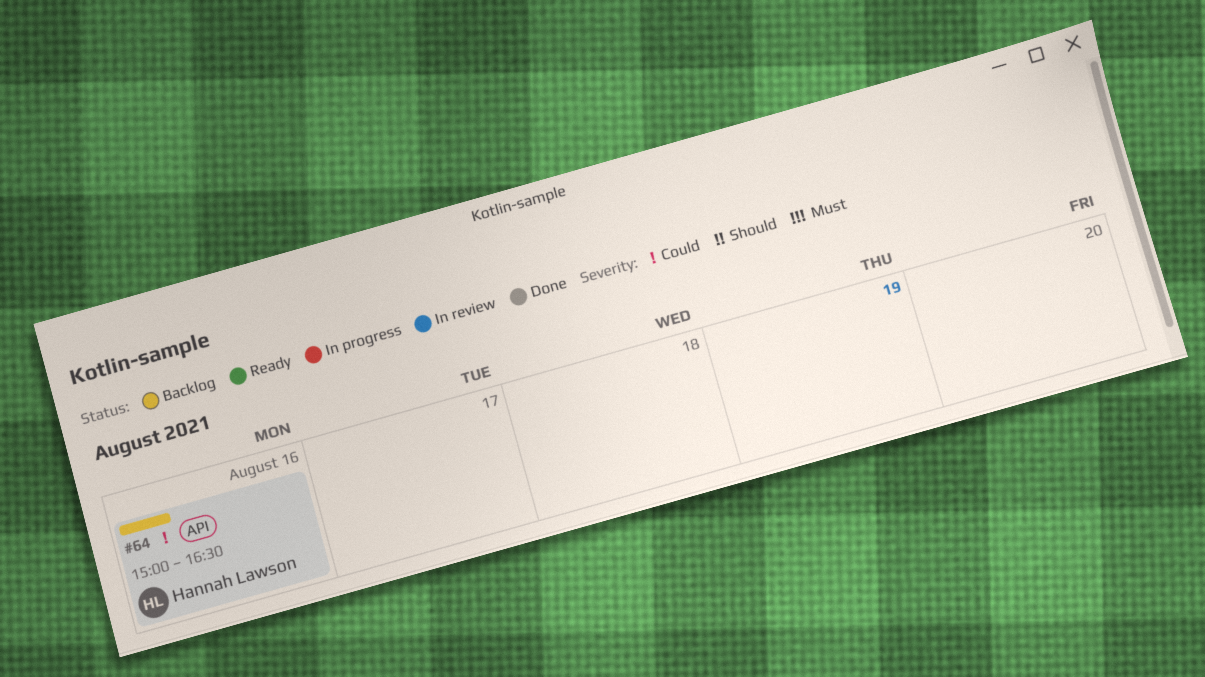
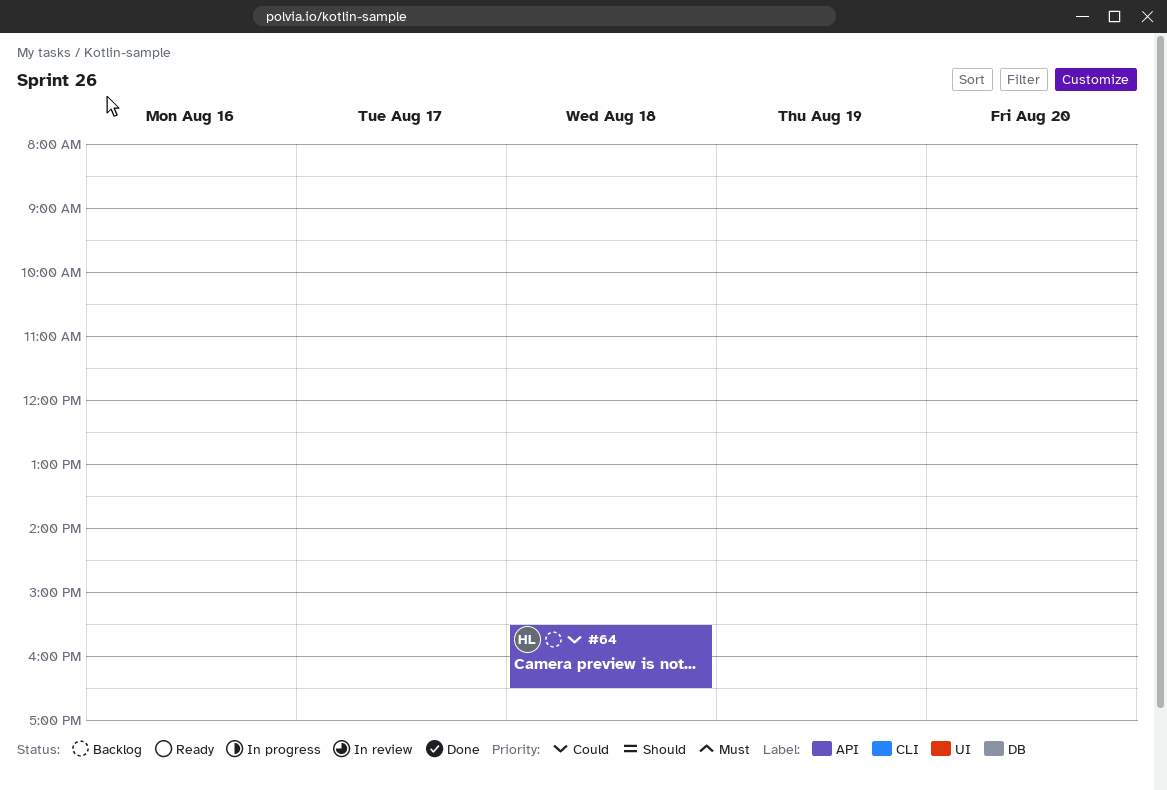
#64, day: Aug 16 -> Aug 18
#64, begins: 15:00 -> 15:30

